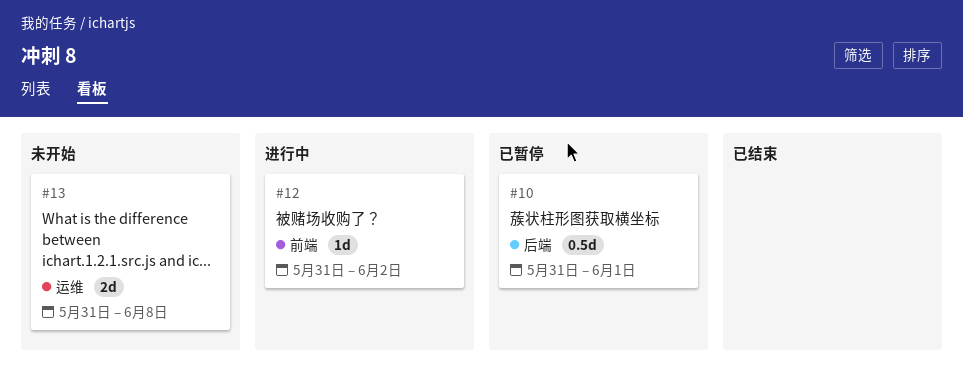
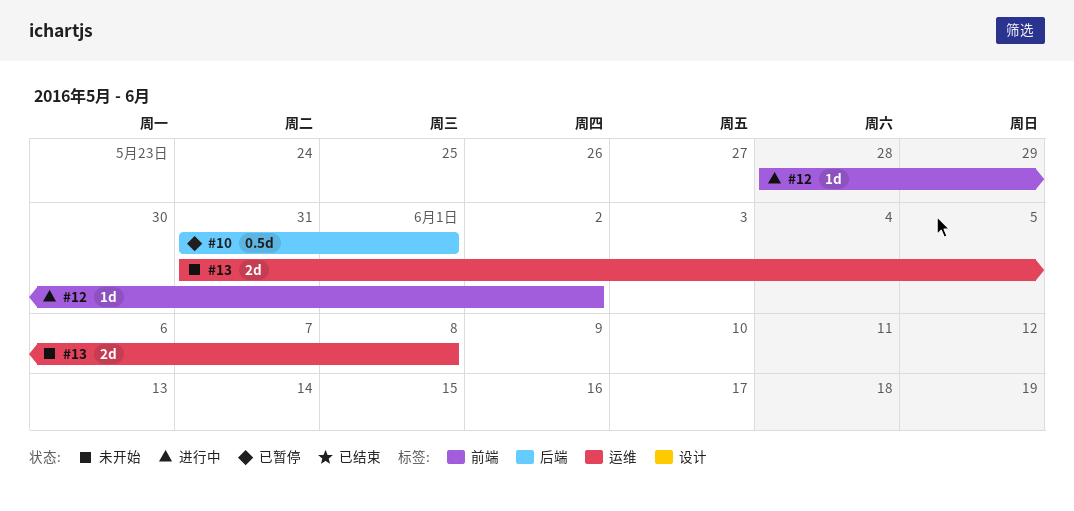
#12, start: May 31 -> May 28

